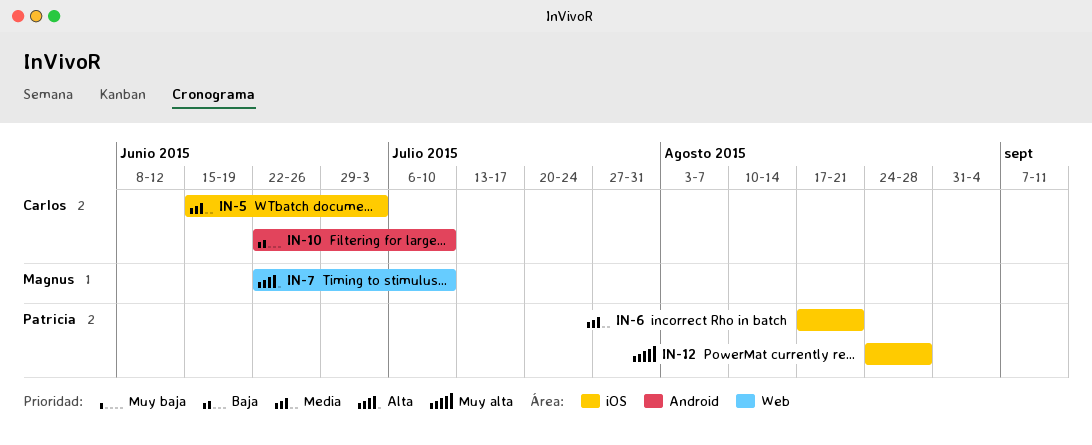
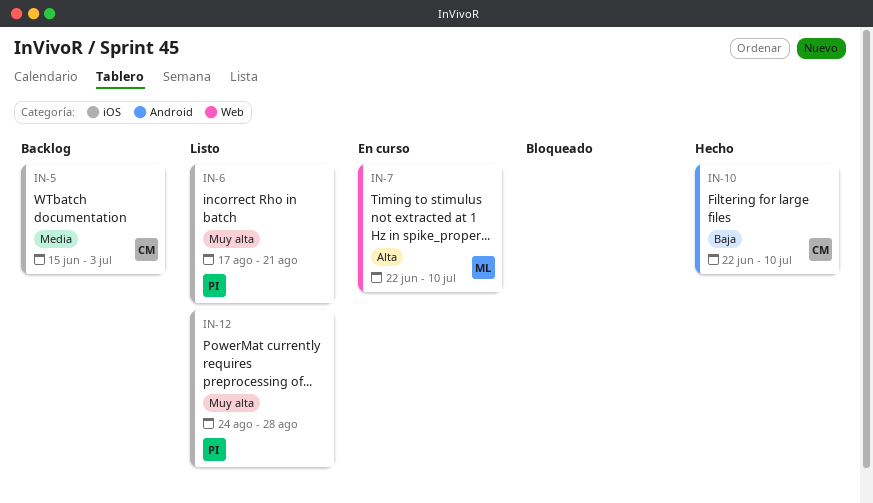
IN-6, priority: Media -> Muy alta

